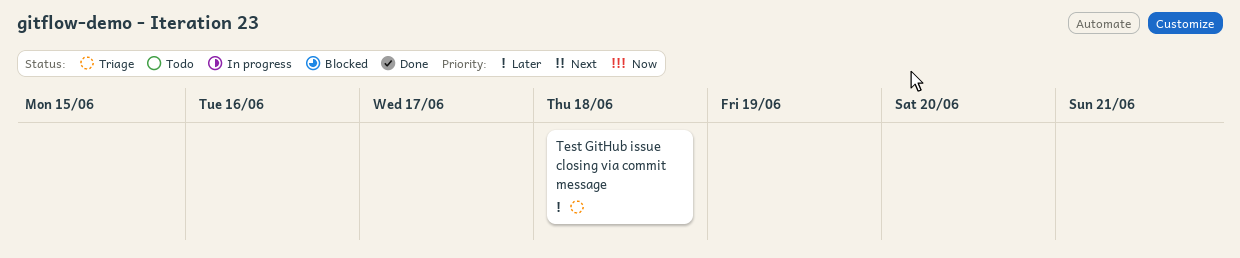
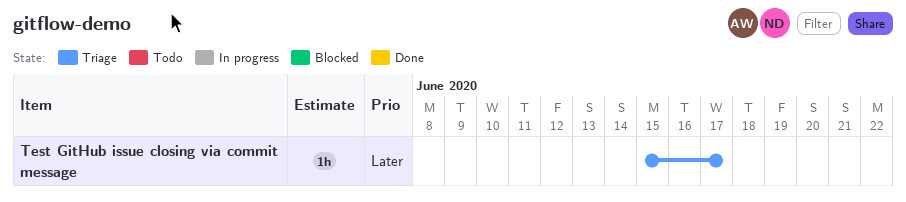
Test GitHub issue closing via commit message, due: Jun 18 -> Jun 17

